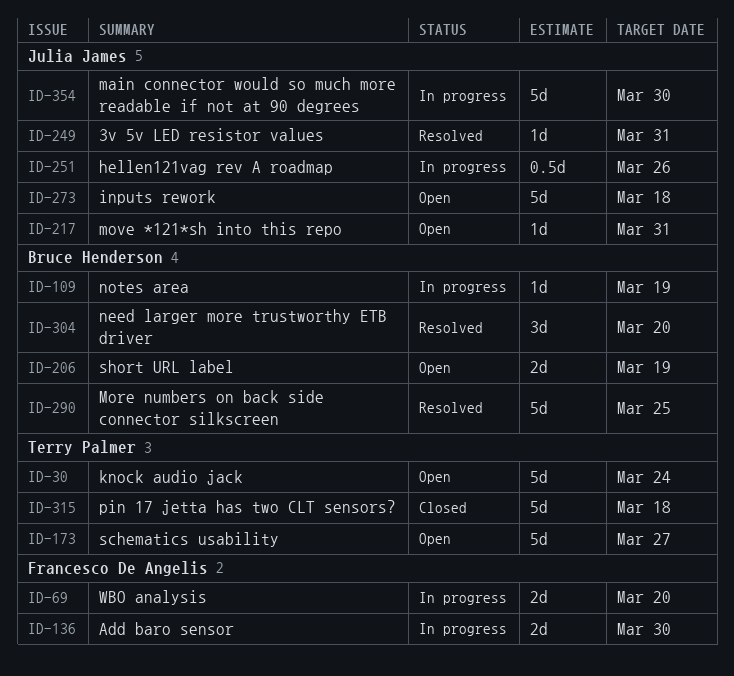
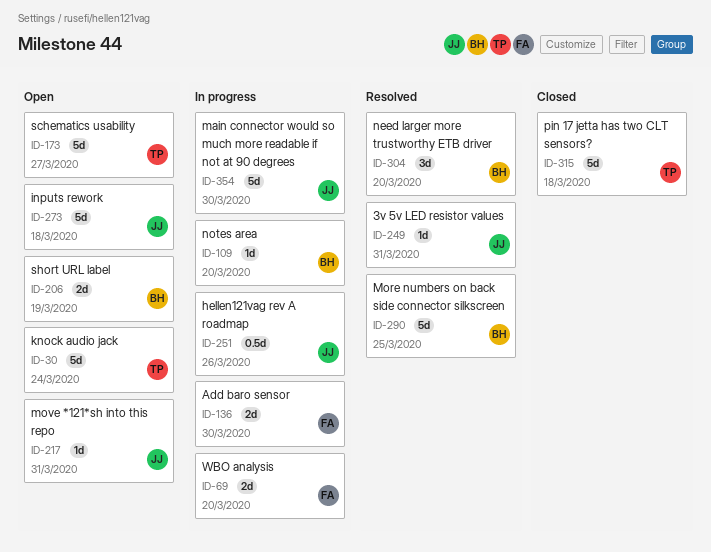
ID-109, due: Mar 19 -> Mar 20

